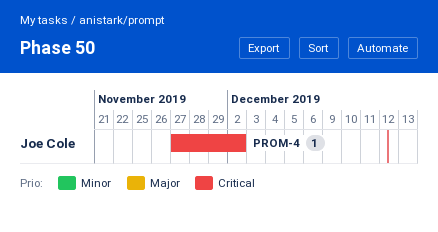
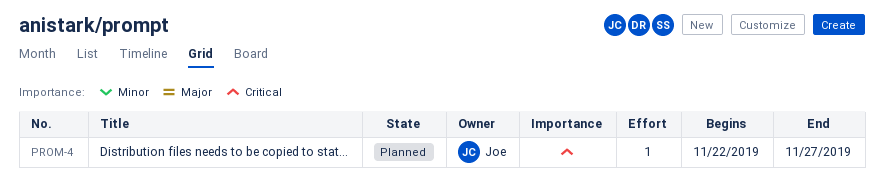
PROM-4, start: Nov 27 -> Nov 22
PROM-4, due: Dec 2 -> Nov 27

